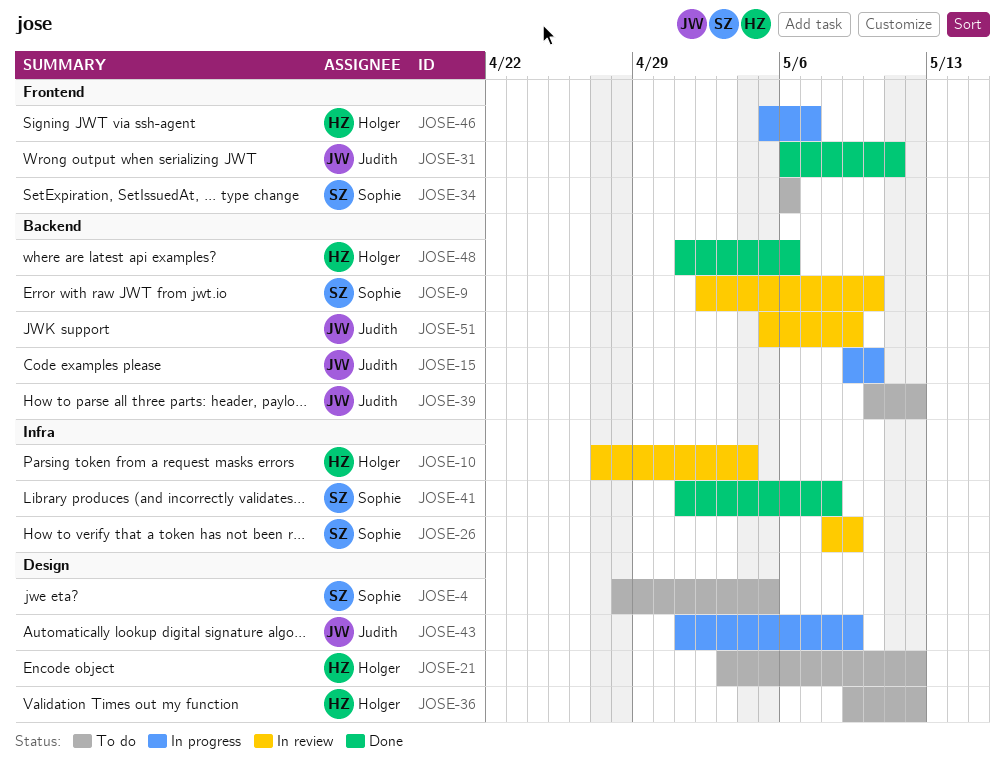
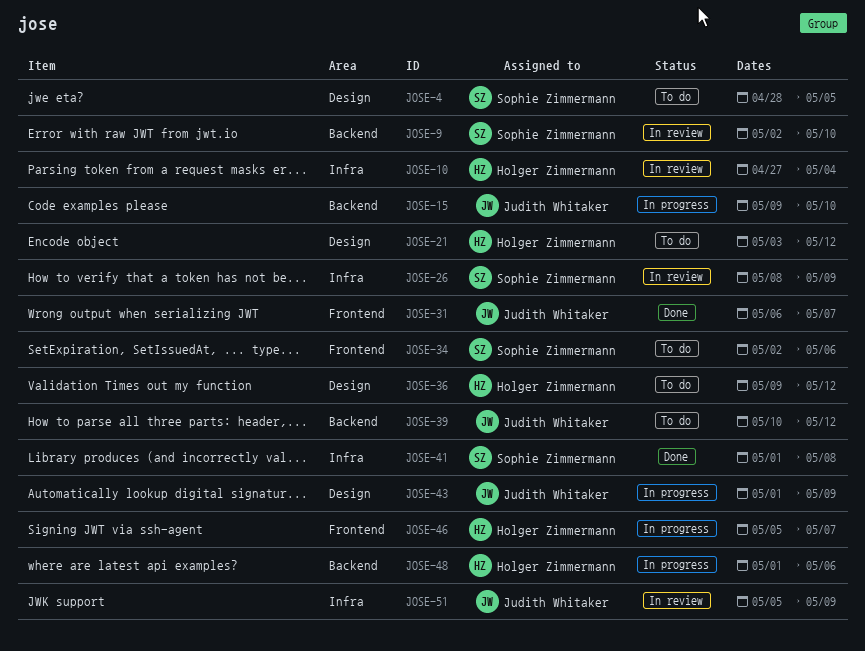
JOSE-31, due: May 11 -> May 7
JOSE-34, start: May 6 -> May 2
JOSE-48, status: Done -> In progress
JOSE-51, label: Backend -> Infra

